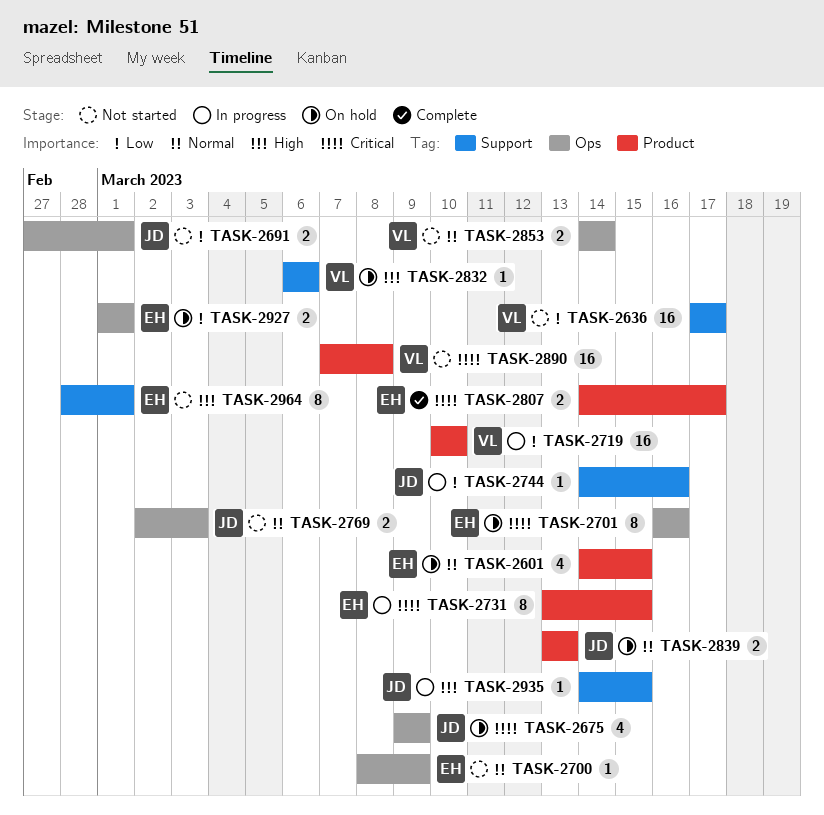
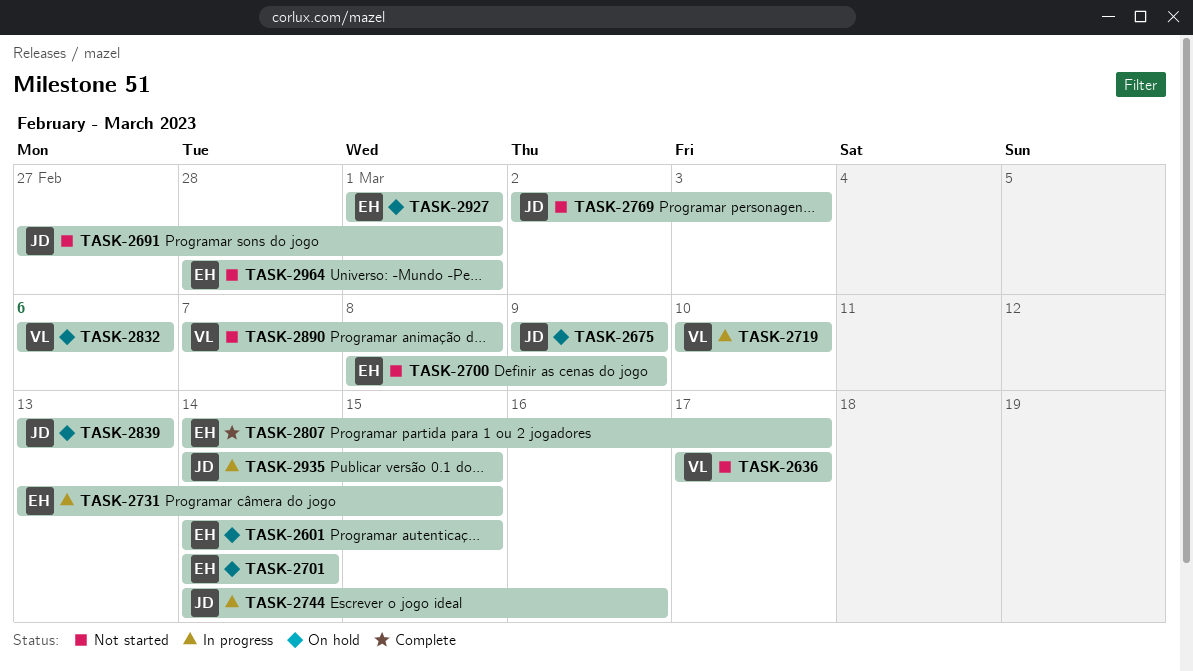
TASK-2701, start: Mar 16 -> Mar 14
TASK-2701, due: Mar 16 -> Mar 14
TASK-2853: present -> none

